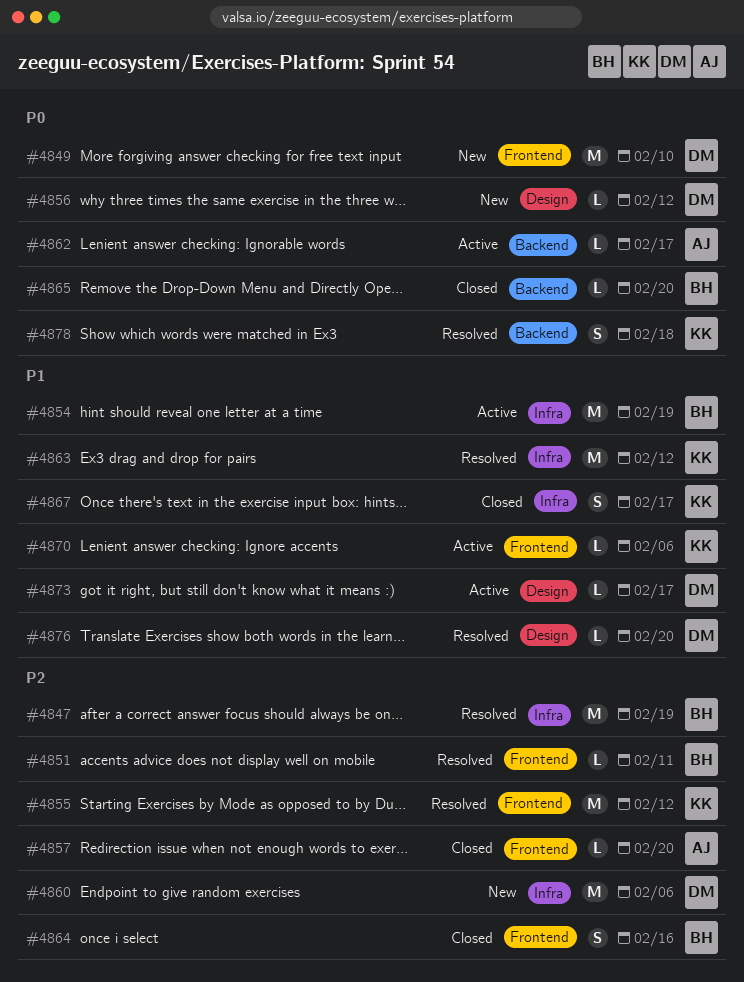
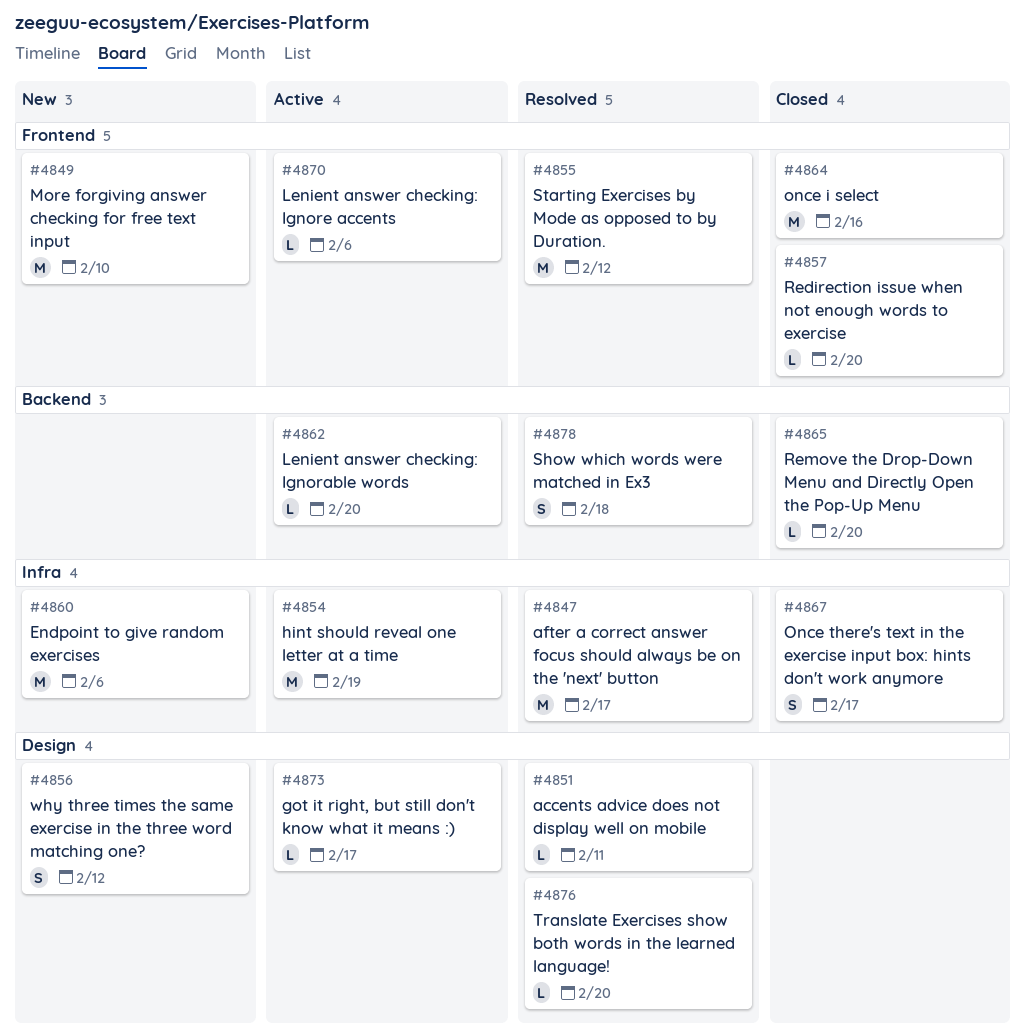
#4847, due: Feb 19 -> Feb 17
#4851, label: Frontend -> Design
#4856, estimate: L -> S
#4862, due: Feb 17 -> Feb 20
#4863: present -> none
#4864, estimate: S -> M

